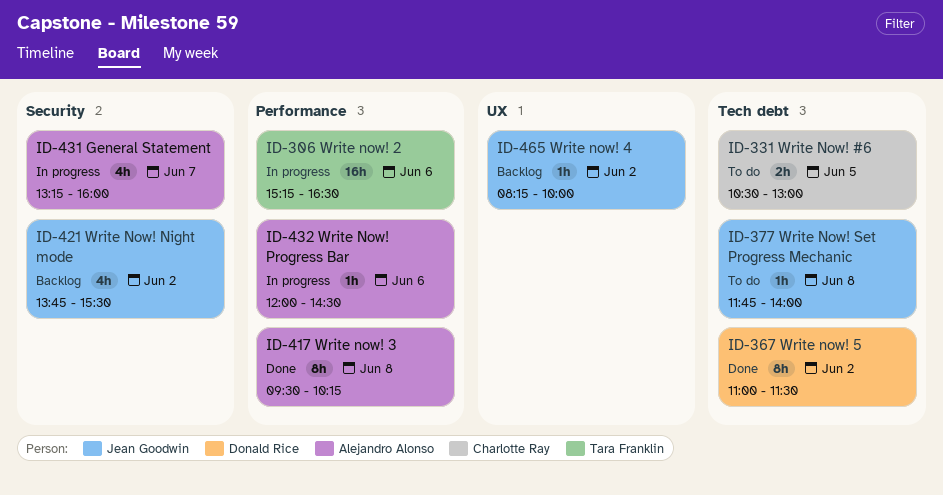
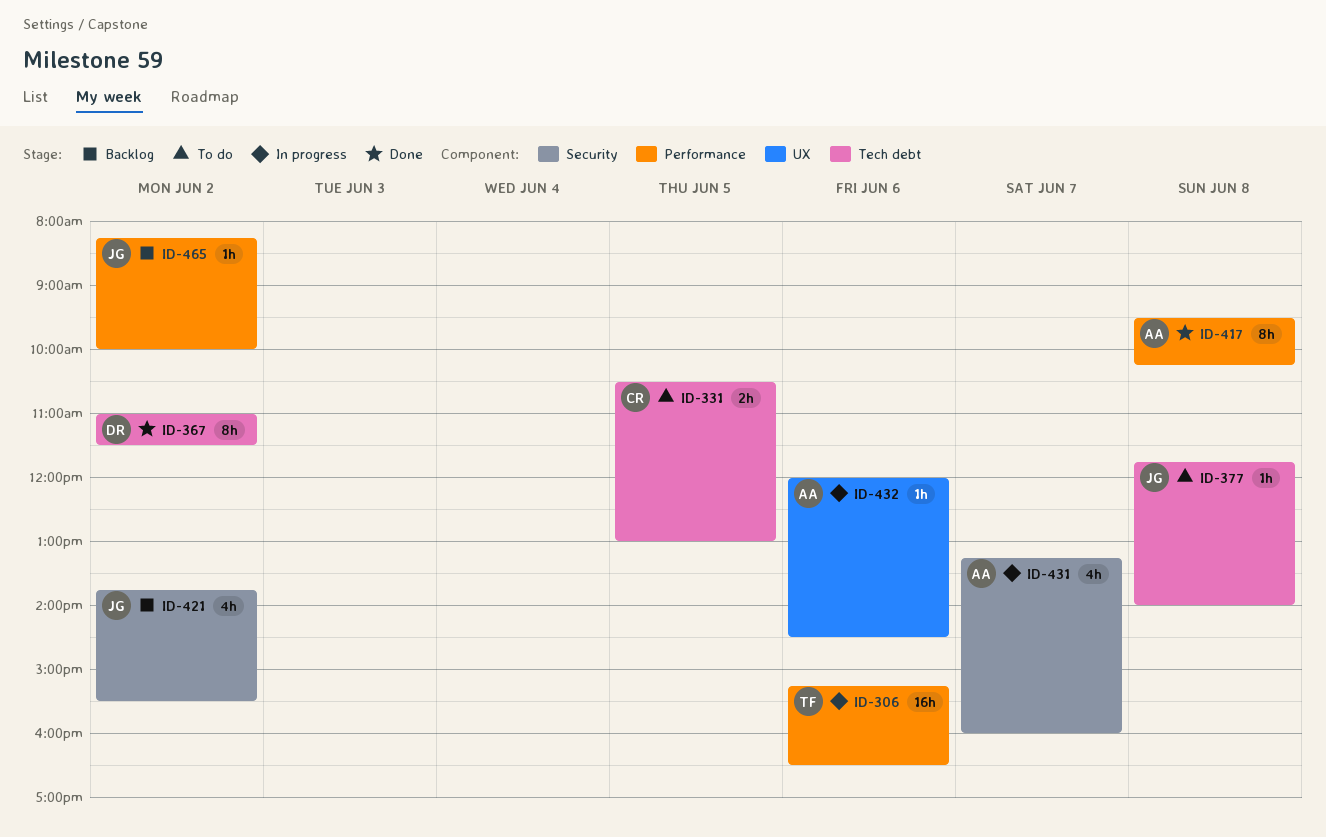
ID-432, label: Performance -> UX
ID-465, label: UX -> Performance

